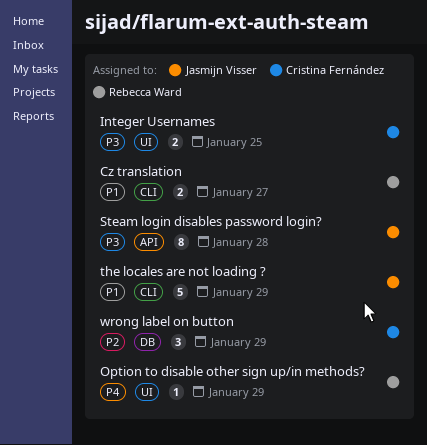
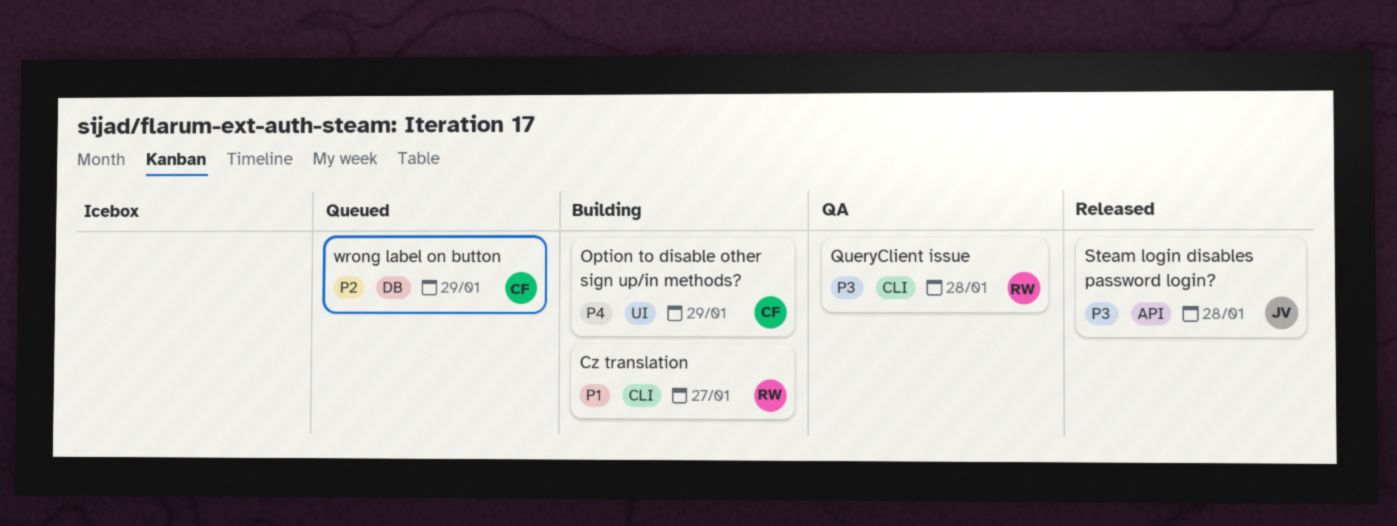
Integer Usernames: present -> none
Option to disable other sign up/in methods?, owner: Rebecca Ward -> Cristina Fernández
QueryClient issue: none -> present
the locales are not loading ?: present -> none

